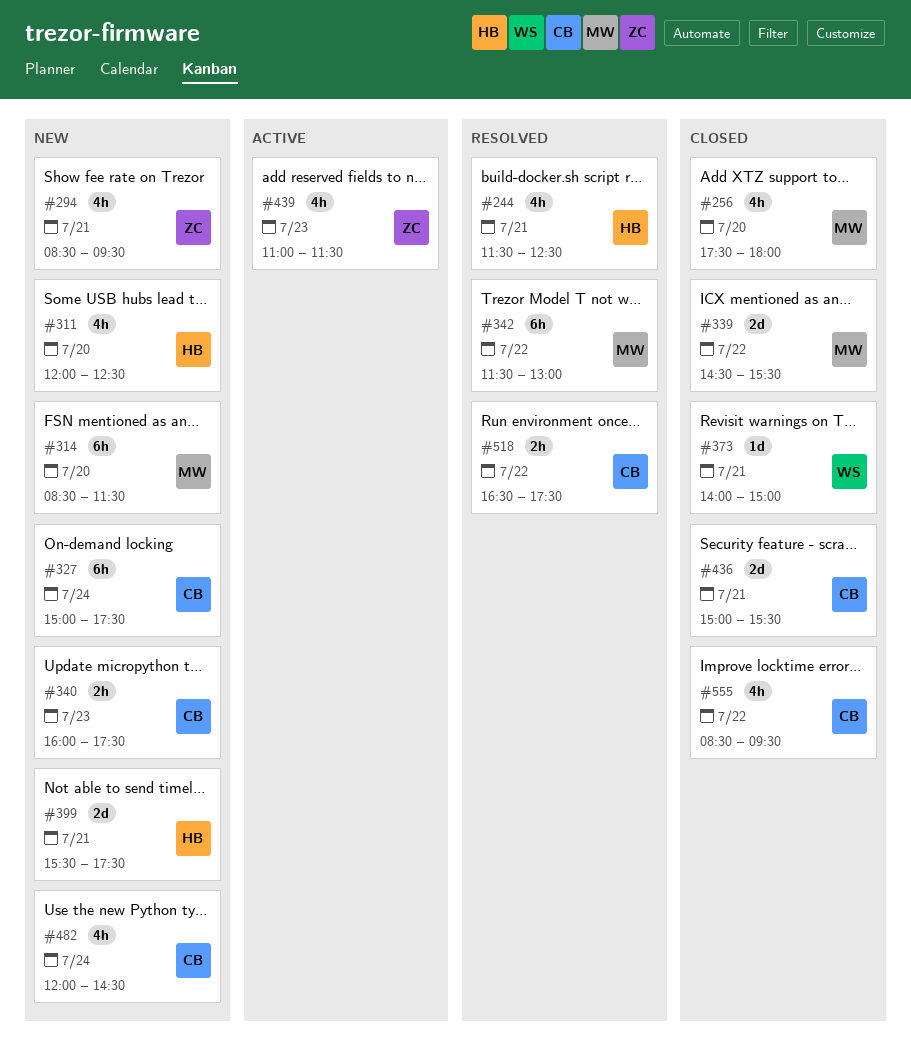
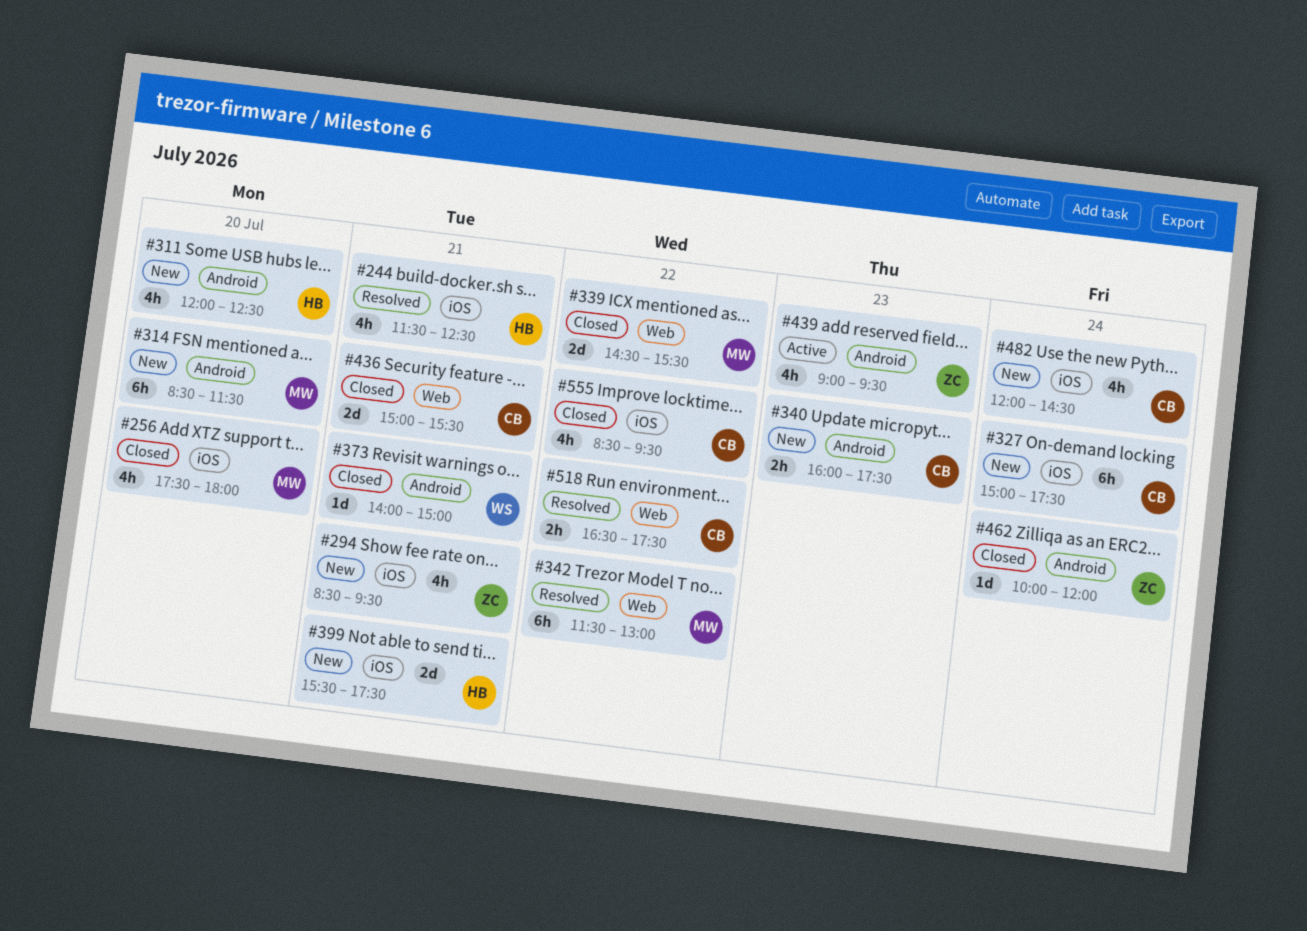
#439, begins: 11:00 -> 09:00
#439, ends: 11:30 -> 09:30
#462: none -> present

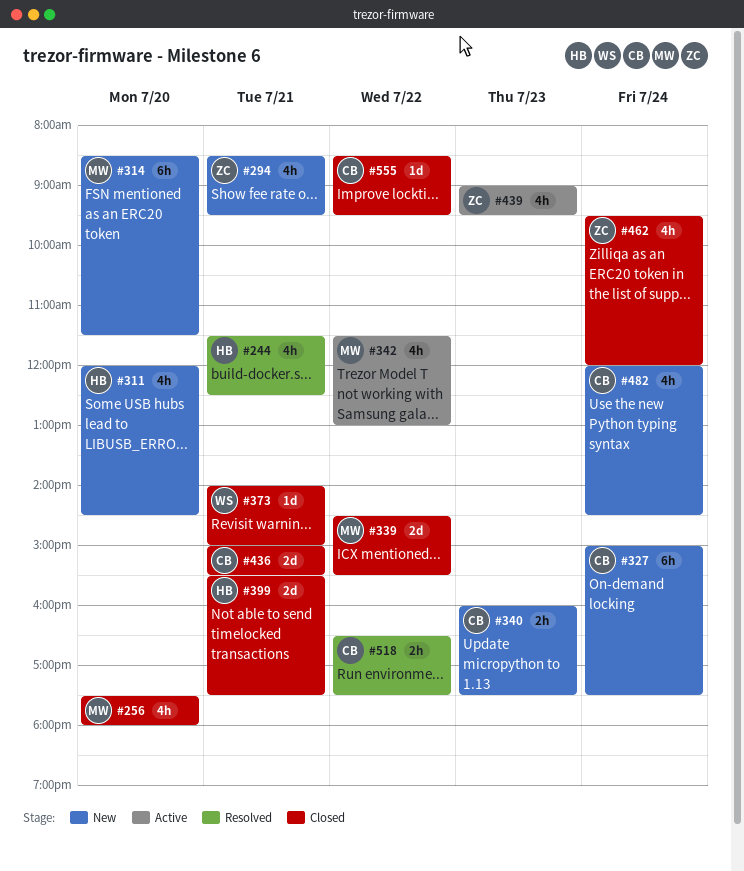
#311, ends: 12:30 -> 14:30
#342, status: Resolved -> Active
#342, estimate: 6h -> 4h
#399, status: New -> Closed
#462, estimate: 1d -> 4h
#462, begins: 10:00 -> 09:30
#555, estimate: 4h -> 1d

